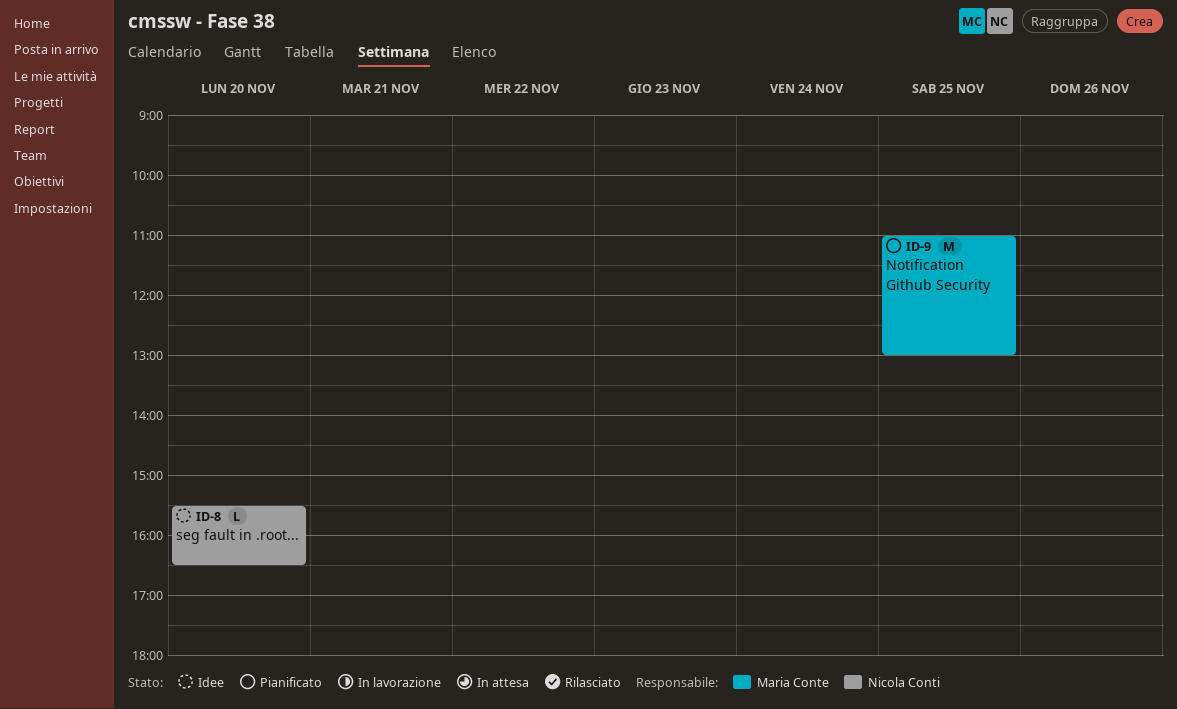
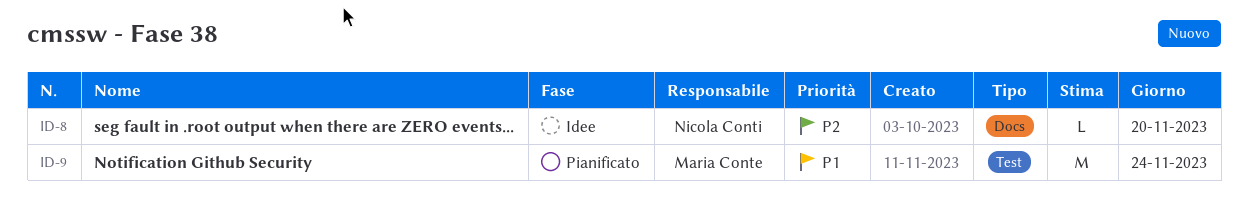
ID-9, day: Nov 25 -> Nov 24

